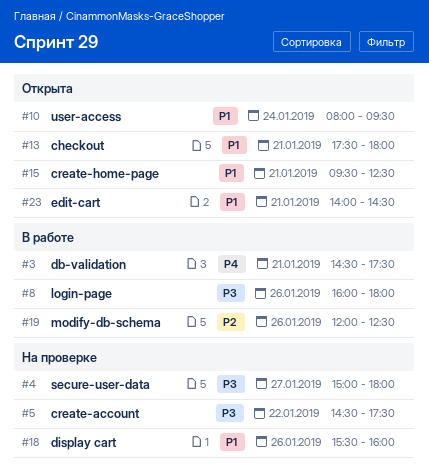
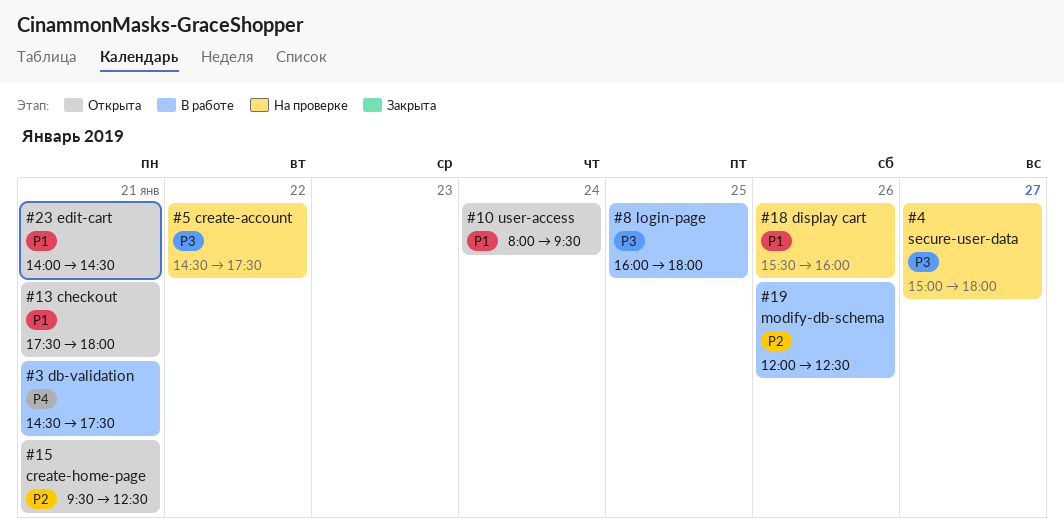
#8, day: Jan 26 -> Jan 25
#15, priority: P1 -> P2

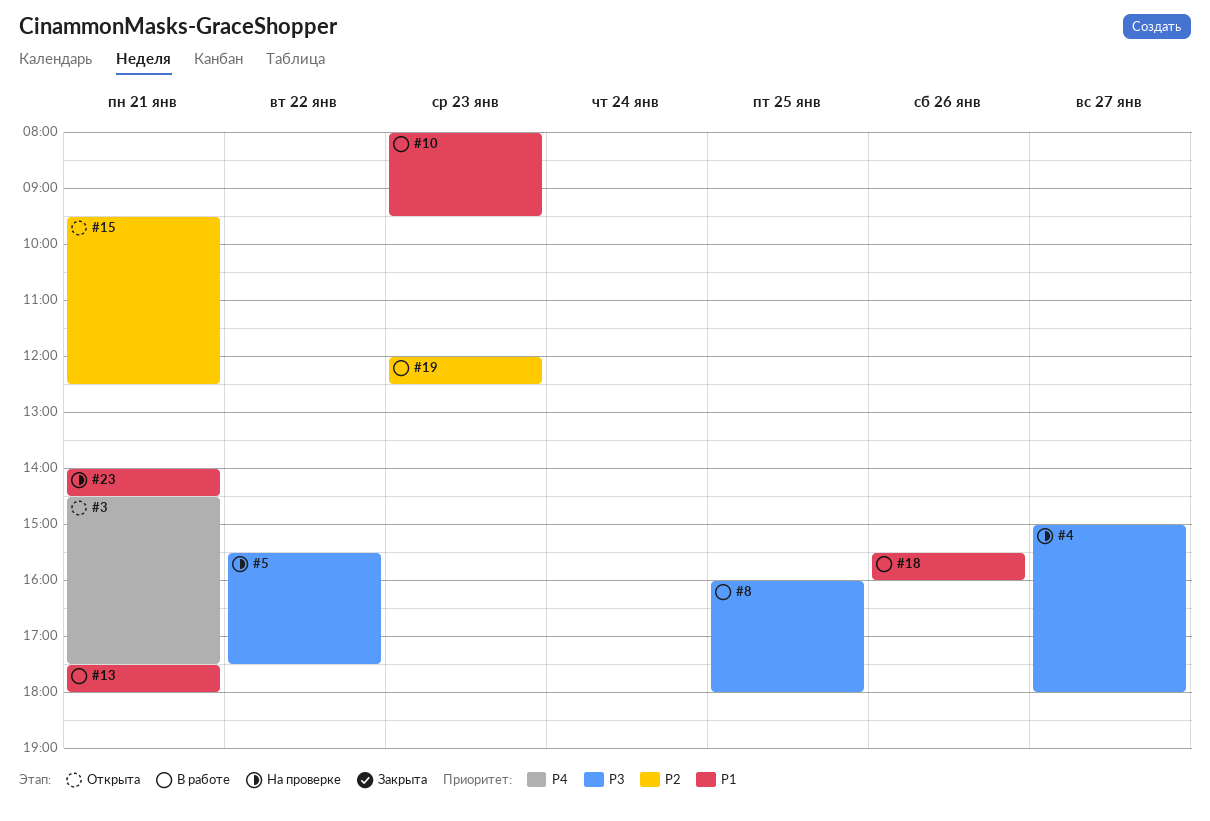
#3, status: В работе -> Открыта
#5, begins: 14:30 -> 15:30
#10, status: Открыта -> В работе
#10, day: Jan 24 -> Jan 23
#13, status: Открыта -> В работе
#18, status: На проверке -> В работе
#19, day: Jan 26 -> Jan 23
#23, status: Открыта -> На проверке

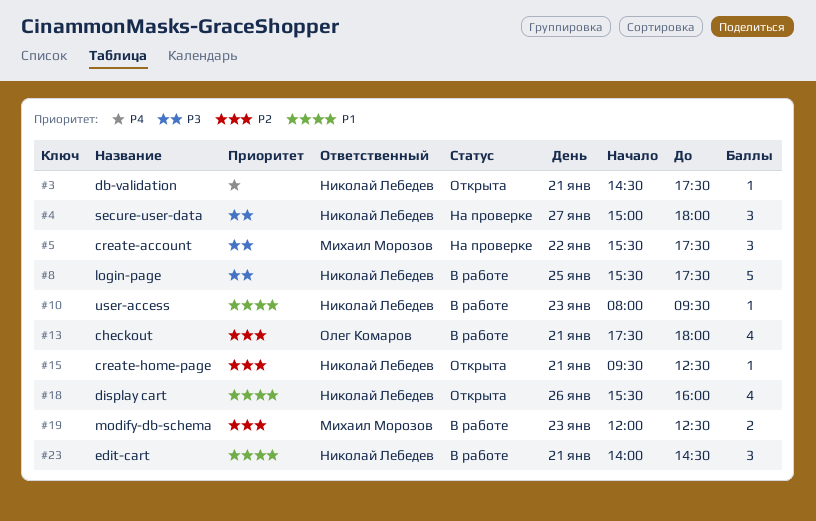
#8, begins: 16:00 -> 15:30
#8, ends: 18:00 -> 17:30
#13, priority: P1 -> P2
#18, status: В работе -> Открыта
#23, status: На проверке -> В работе

